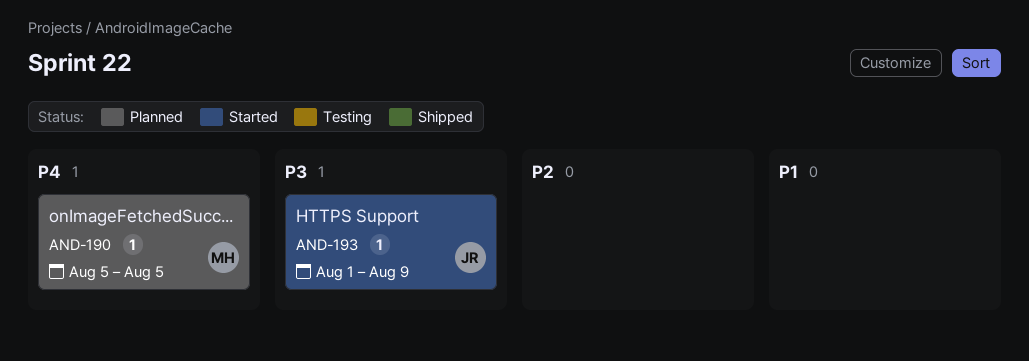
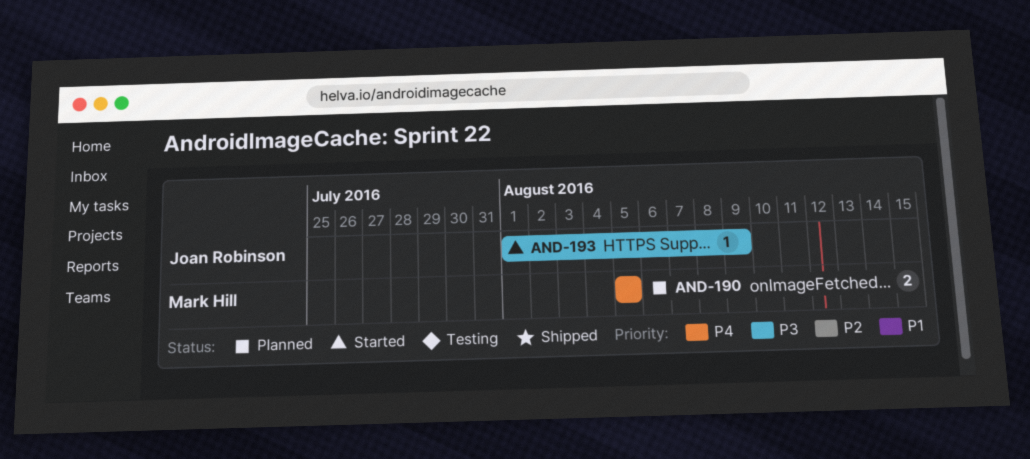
AND-190, estimate: 1 -> 2

